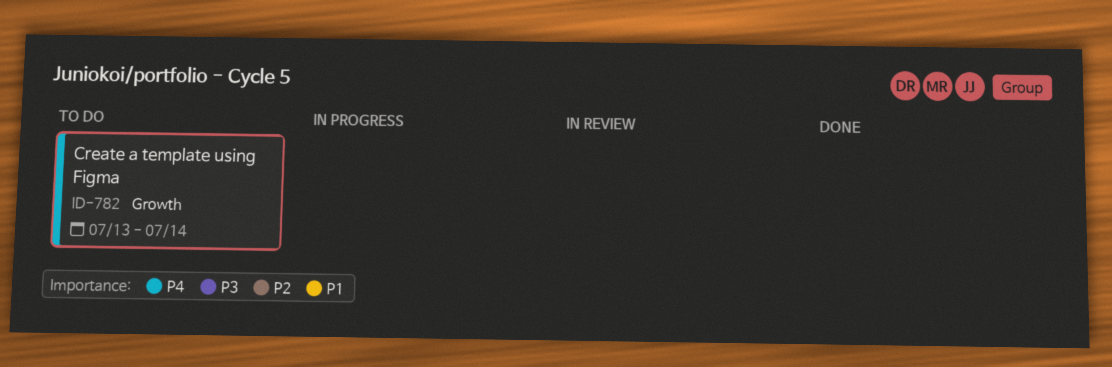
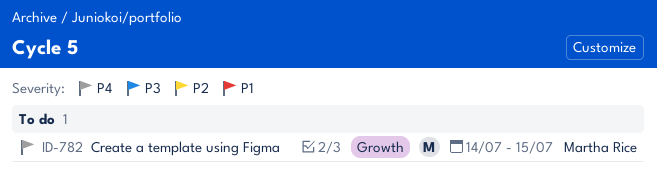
ID-782, start: Jul 13 -> Jul 14
ID-782, due: Jul 14 -> Jul 15

